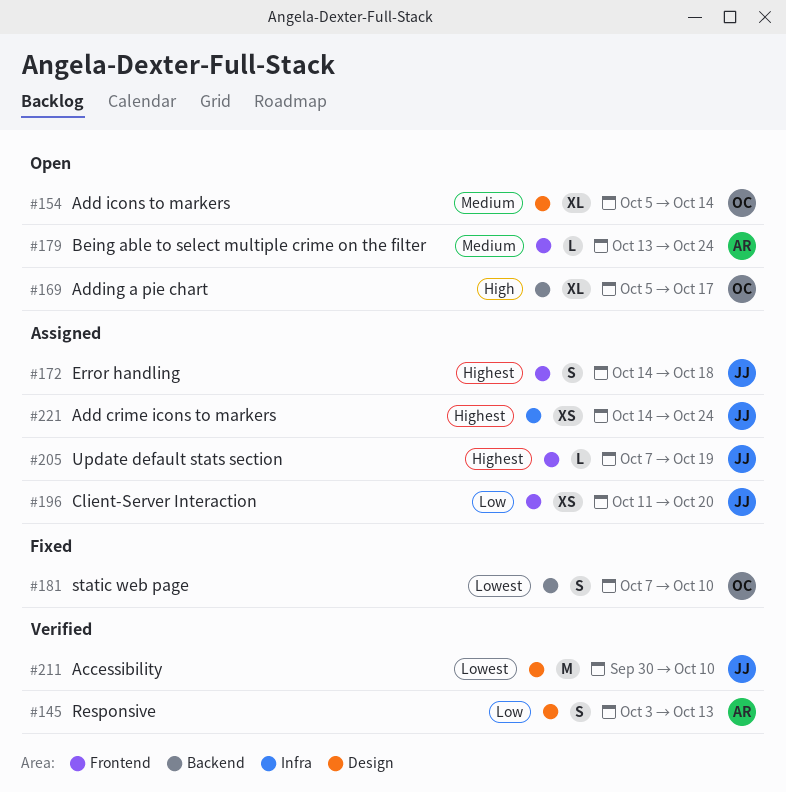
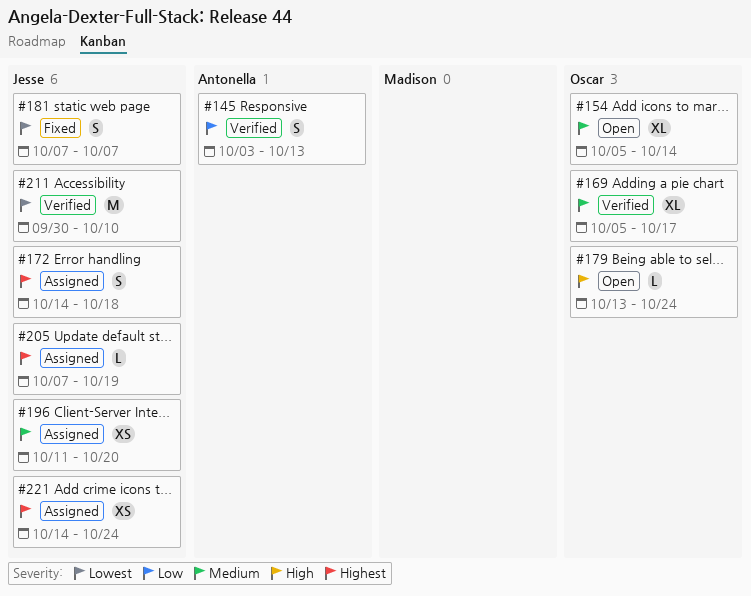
#169, status: Open -> Verified
#169, priority: High -> Medium
#179, owner: Antonella -> Oscar
#179, priority: Medium -> High
#181, owner: Oscar -> Jesse
#181, due: Oct 10 -> Oct 7
#196, priority: Low -> Medium

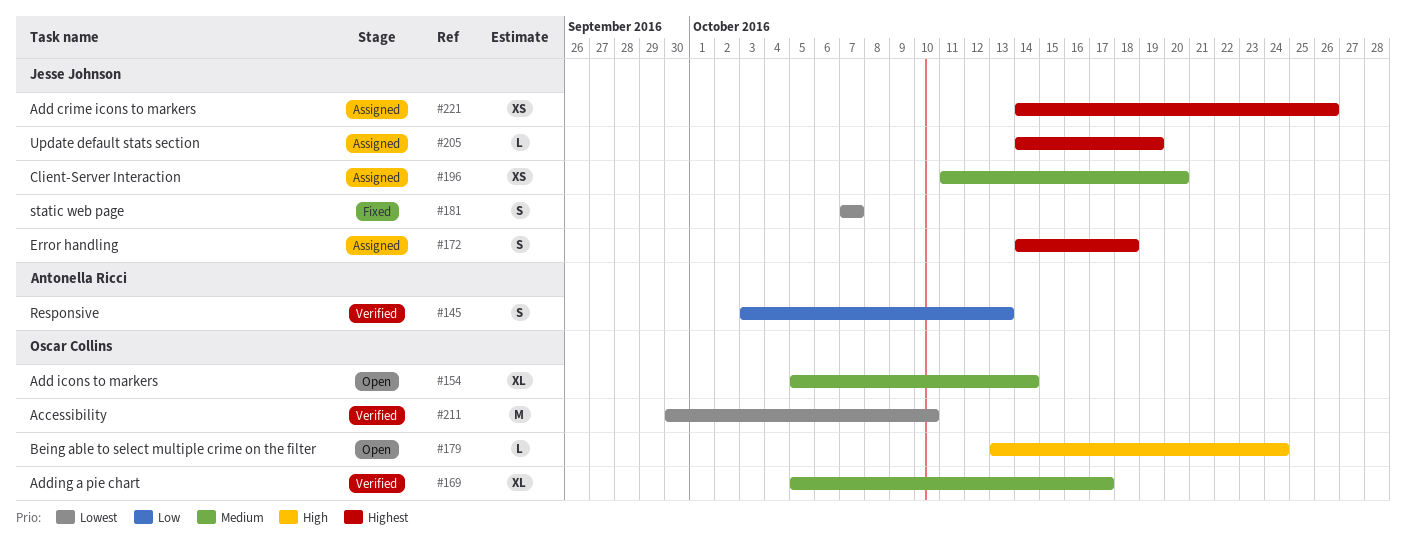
#205, start: Oct 7 -> Oct 14
#211, owner: Jesse Johnson -> Oscar Collins
#221, due: Oct 24 -> Oct 26

